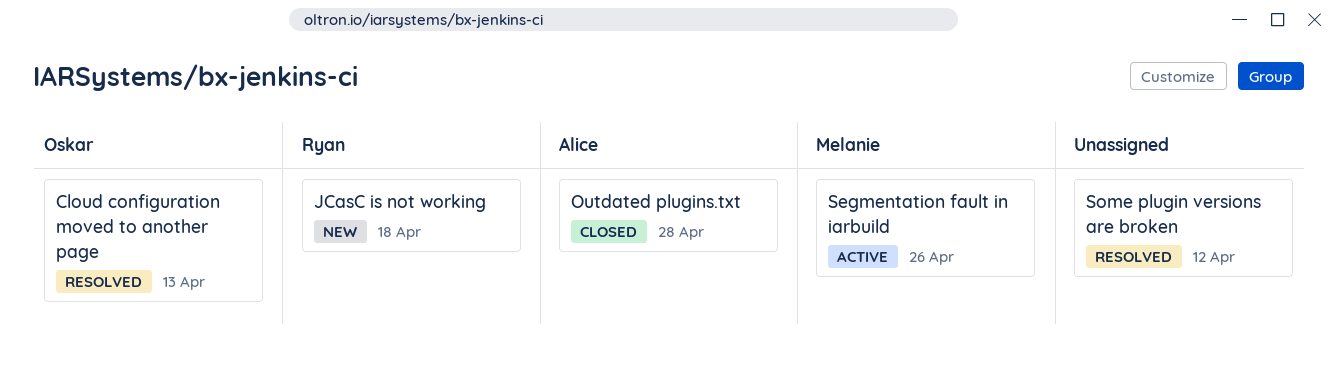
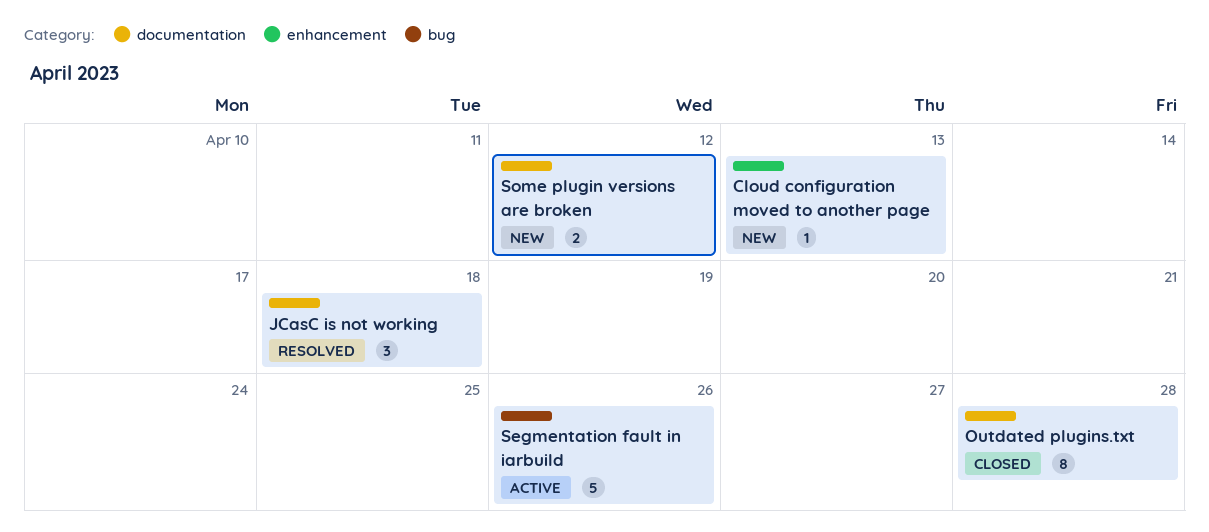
Cloud configuration moved to another page, status: Resolved -> New
JCasC is not working, status: New -> Resolved
Some plugin versions are broken, status: Resolved -> New

